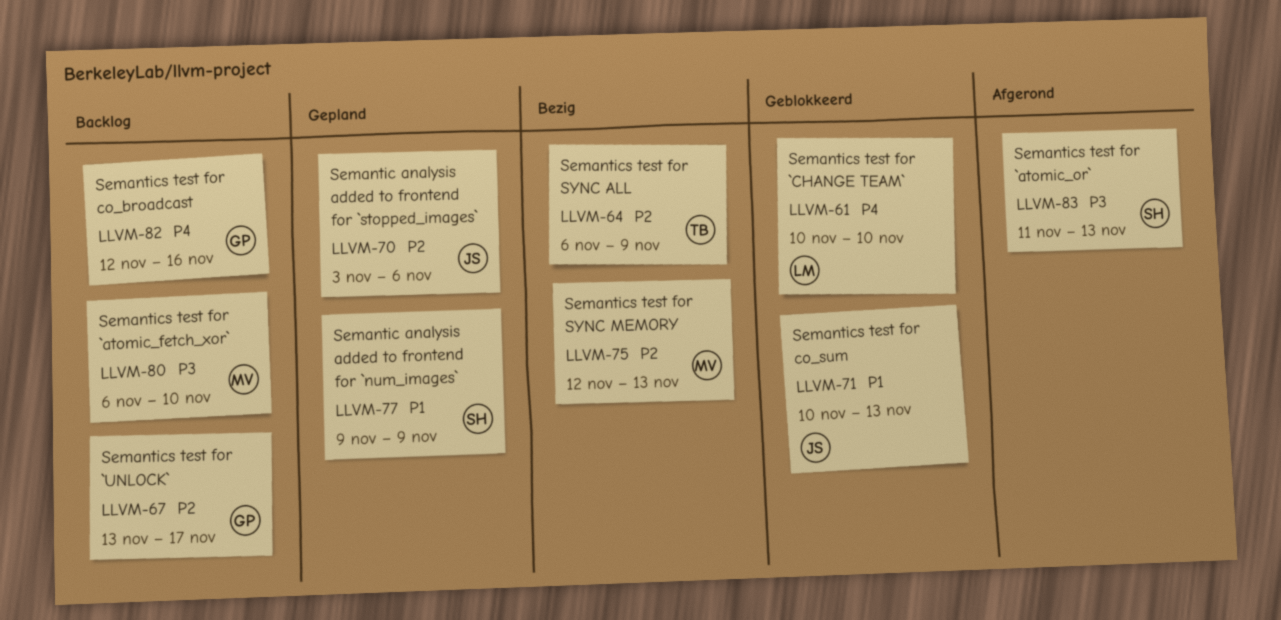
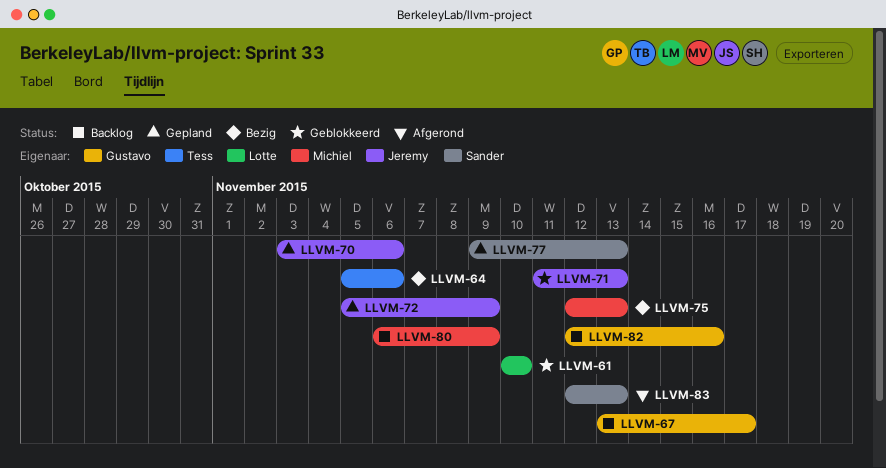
LLVM-64, start: Nov 6 -> Nov 5
LLVM-64, due: Nov 9 -> Nov 6
LLVM-71, start: Nov 10 -> Nov 11
LLVM-72: none -> present
LLVM-77, due: Nov 9 -> Nov 13
LLVM-80, due: Nov 10 -> Nov 9
LLVM-83, start: Nov 11 -> Nov 12

